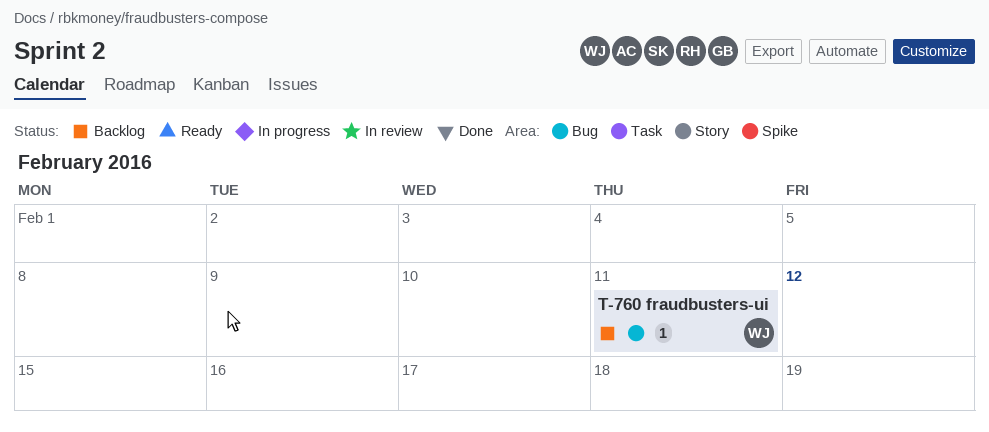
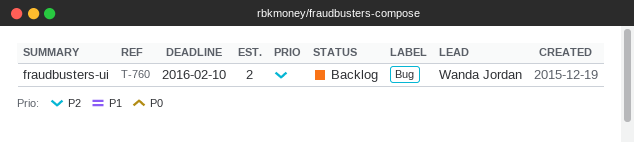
T-760, estimate: 1 -> 2
T-760, due: Feb 11 -> Feb 10

